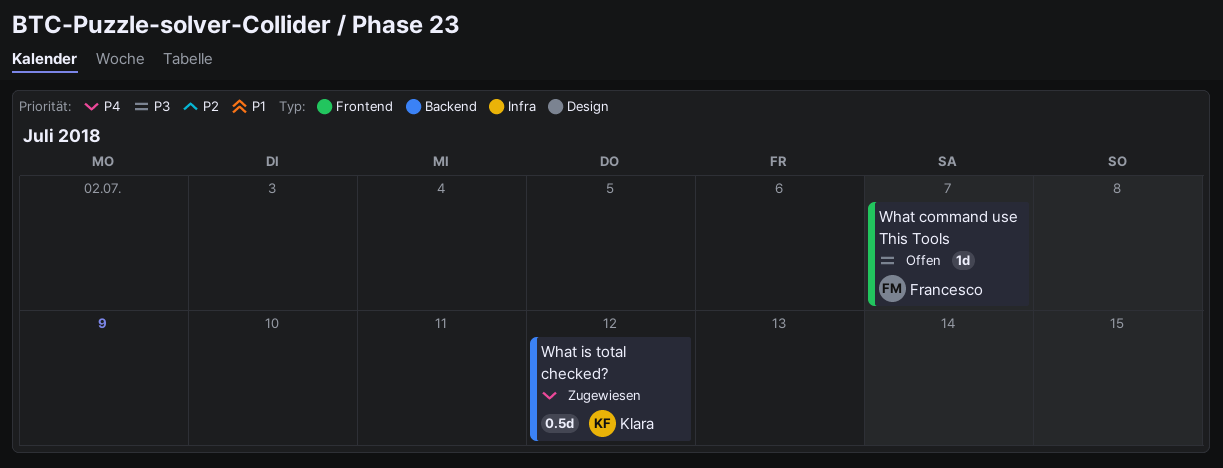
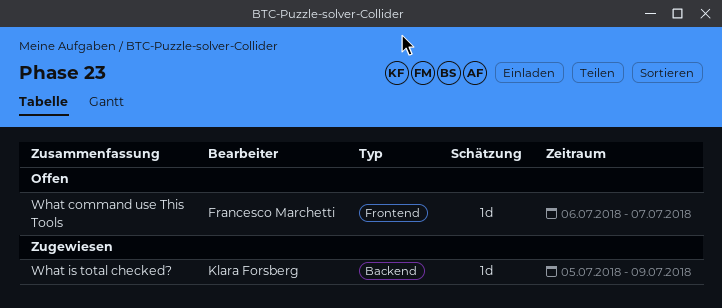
What is total checked?, estimate: 0.5d -> 1d
What is total checked?, due: Jul 12 -> Jul 9

